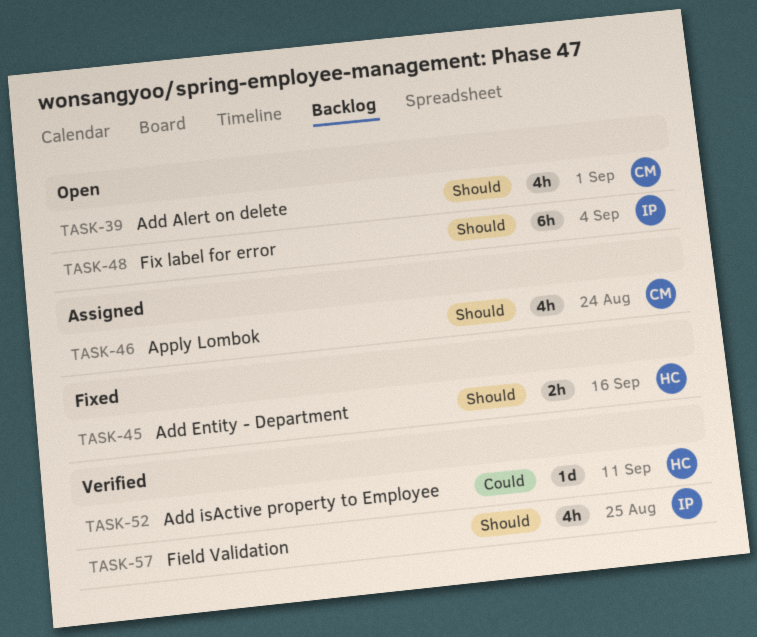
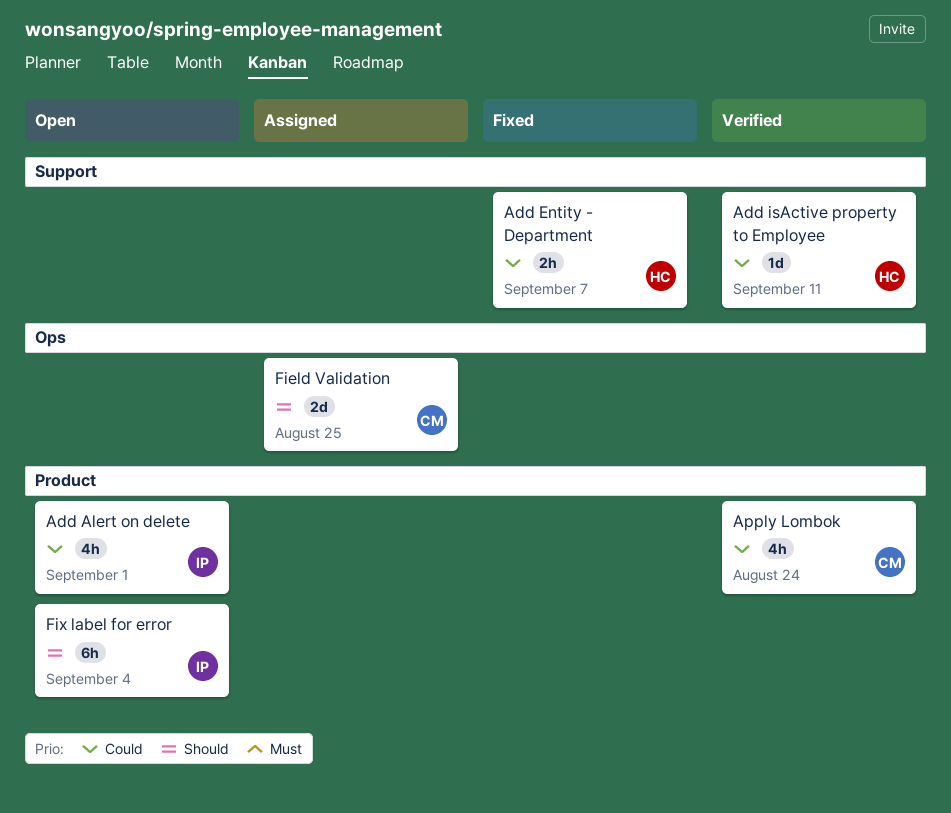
Add Alert on delete, owner: CM -> IP
Add Alert on delete, priority: Should -> Could
Add Entity - Department, priority: Should -> Could
Add Entity - Department, due: Sep 16 -> Sep 7
Apply Lombok, status: Assigned -> Verified
Apply Lombok, priority: Should -> Could
Field Validation, status: Verified -> Assigned
Field Validation, owner: IP -> CM
Field Validation, estimate: 4h -> 2d

